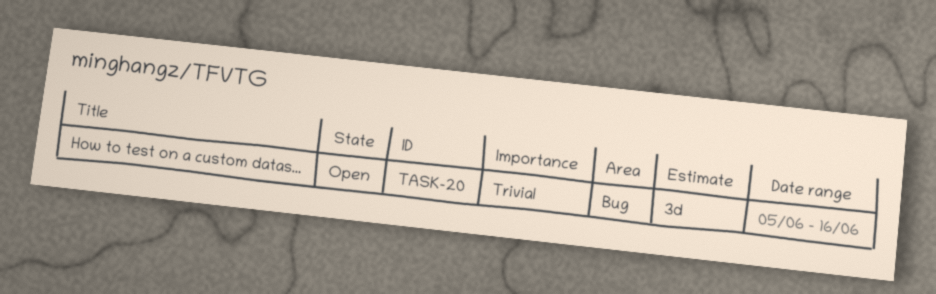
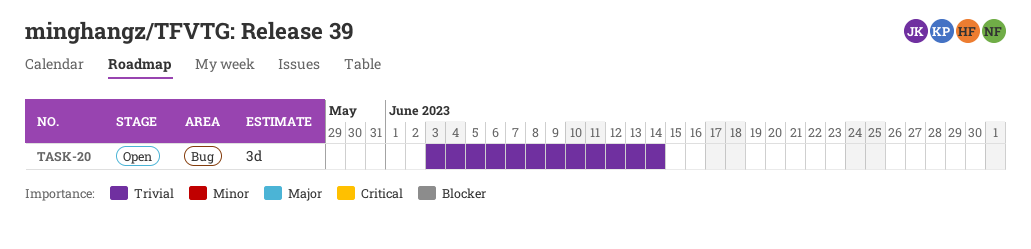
TASK-20, start: Jun 5 -> Jun 3
TASK-20, due: Jun 16 -> Jun 14

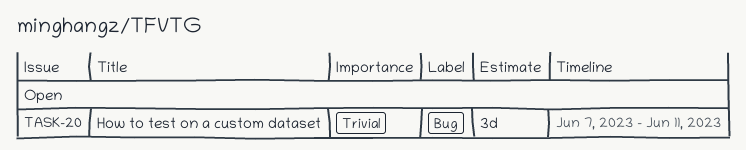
TASK-20, start: Jun 3 -> Jun 7
TASK-20, due: Jun 14 -> Jun 11

